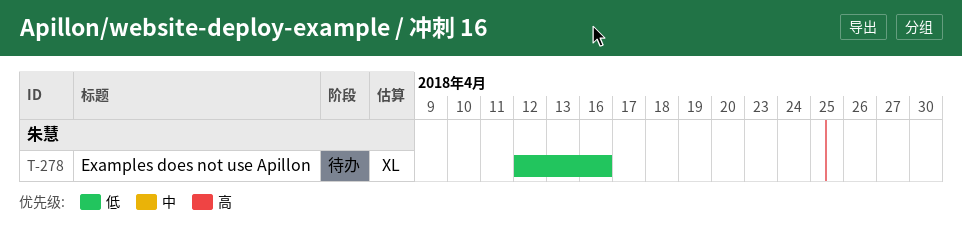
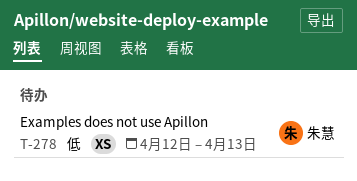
T-278, estimate: XL -> XS
T-278, due: Apr 16 -> Apr 13

